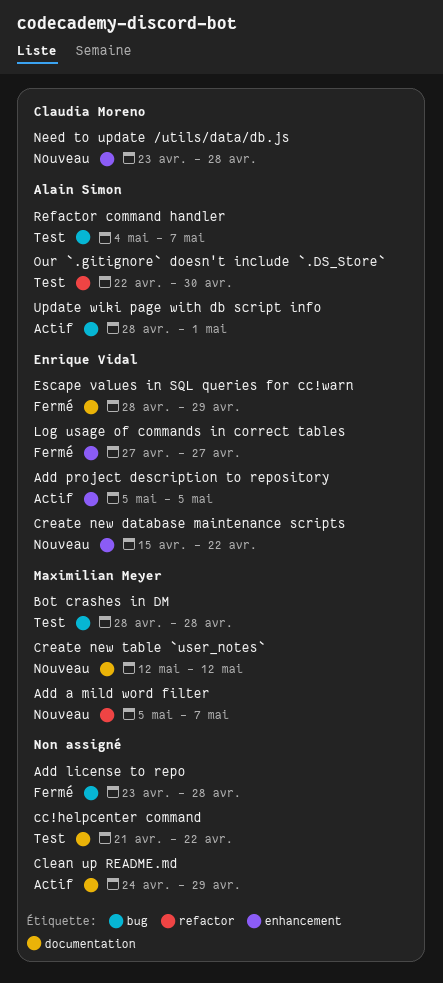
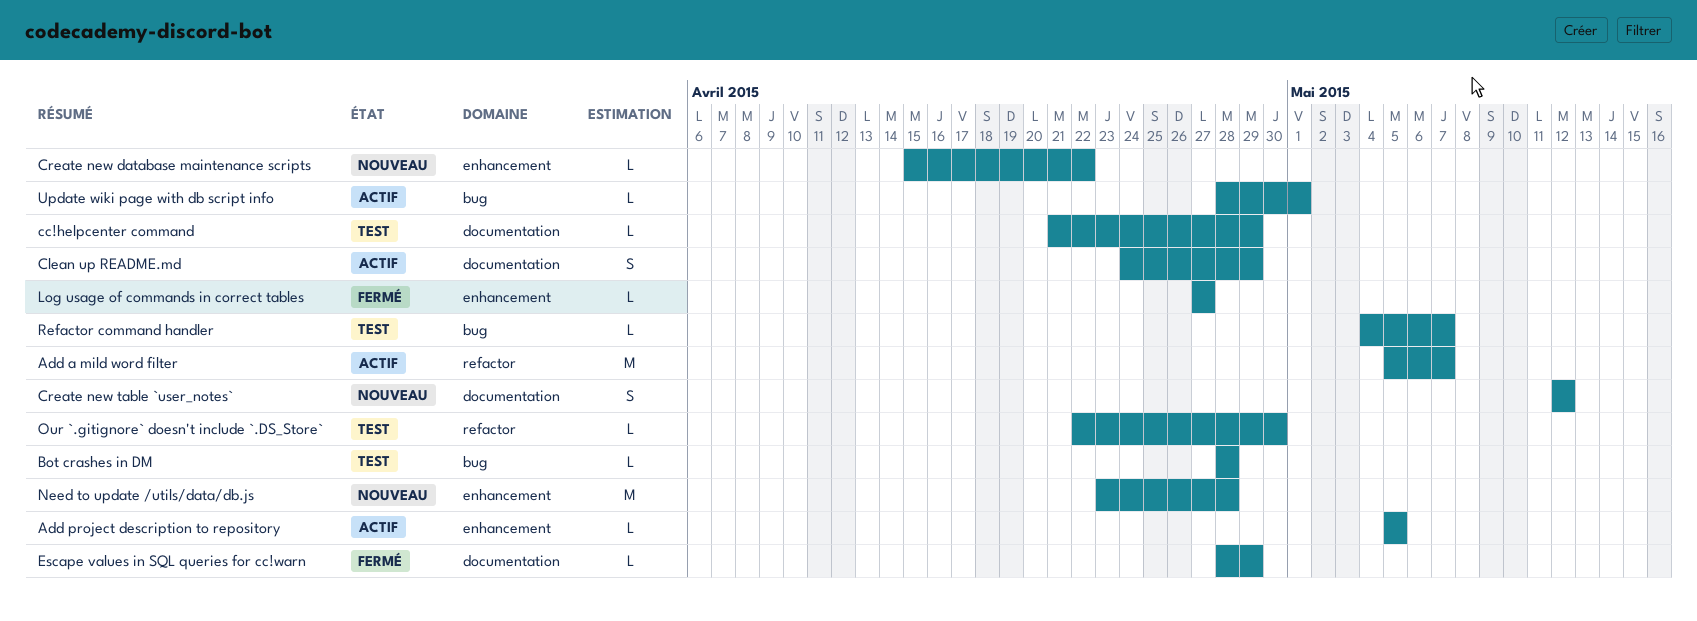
Add a mild word filter, status: Nouveau -> Actif
Add license to repo: present -> none
cc!helpcenter command, due: Apr 22 -> Apr 29

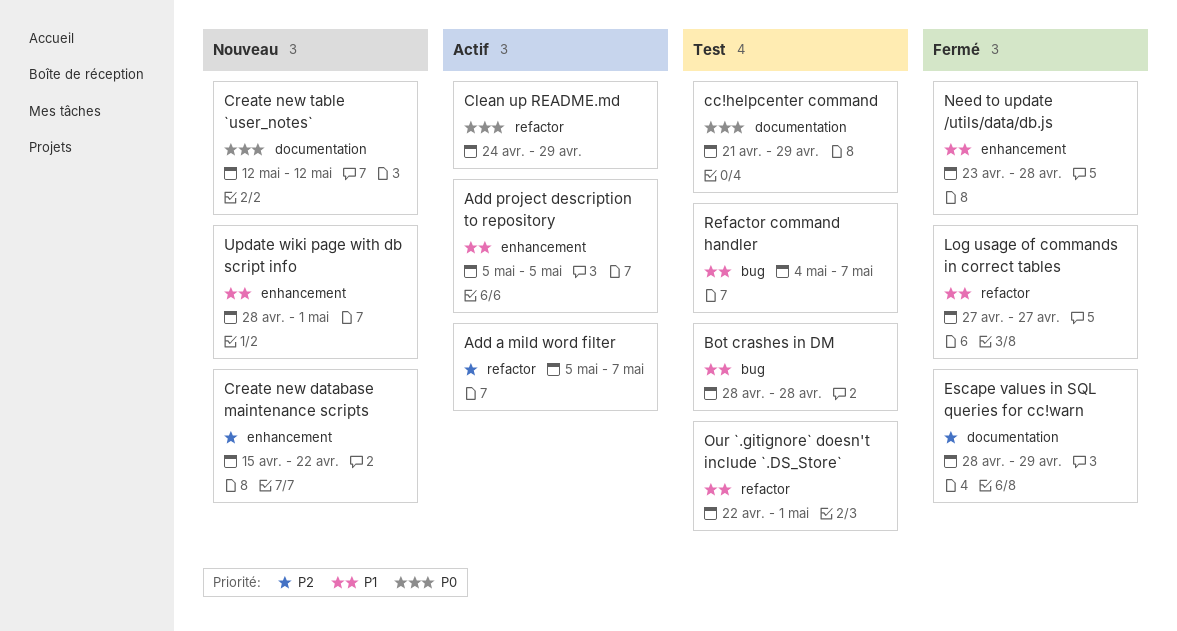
Clean up README.md, label: documentation -> refactor
Log usage of commands in correct tables, label: enhancement -> refactor
Need to update /utils/data/db.js, status: Nouveau -> Fermé
Our `.gitignore` doesn't include `.DS_Store`, due: Apr 30 -> May 1
Update wiki page with db script info, status: Actif -> Nouveau
Update wiki page with db script info, label: bug -> enhancement

